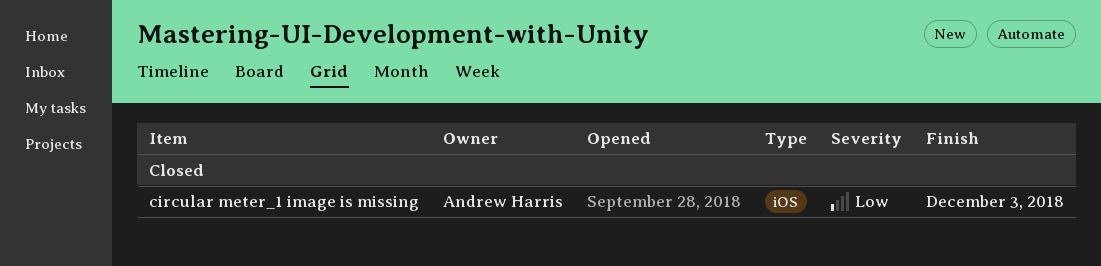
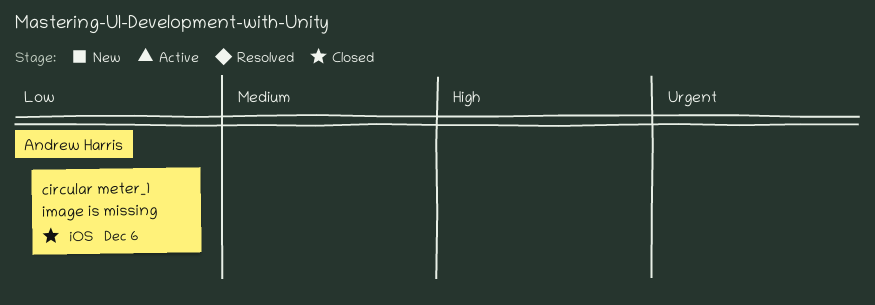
circular meter_1 image is missing, due: Dec 3 -> Dec 6

